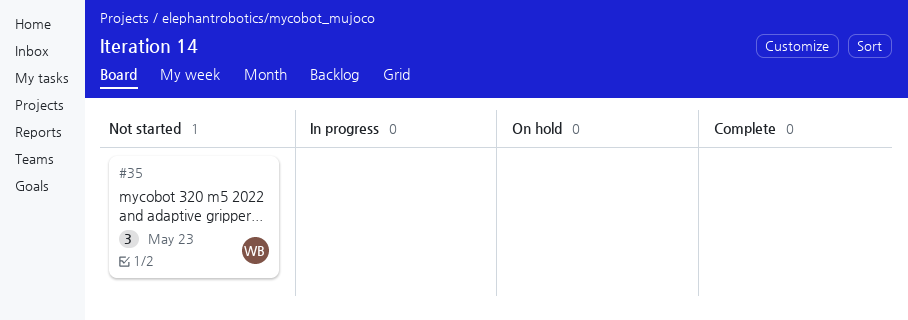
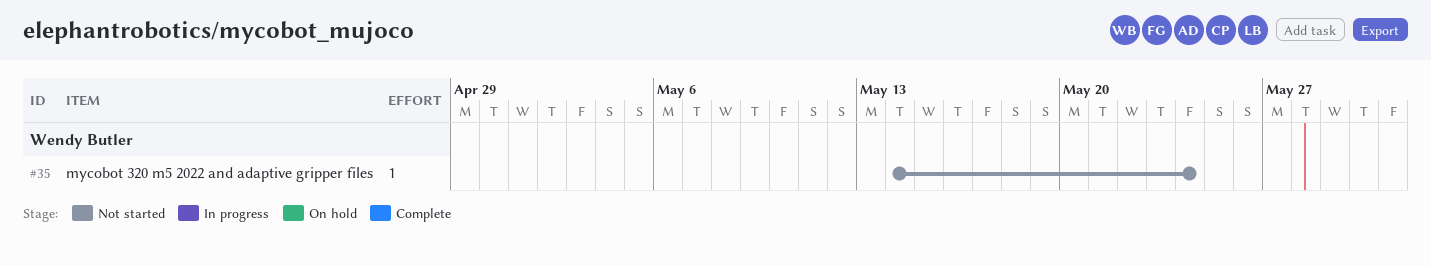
#35, estimate: 3 -> 1
#35, due: May 23 -> May 24

